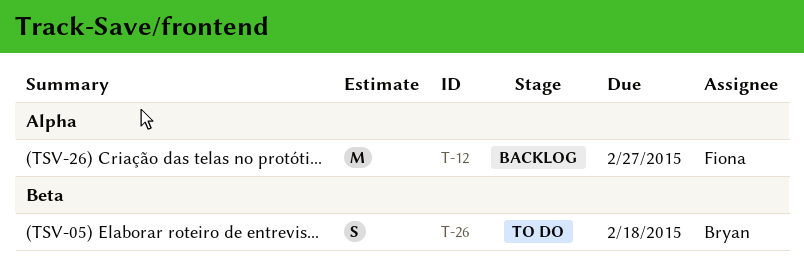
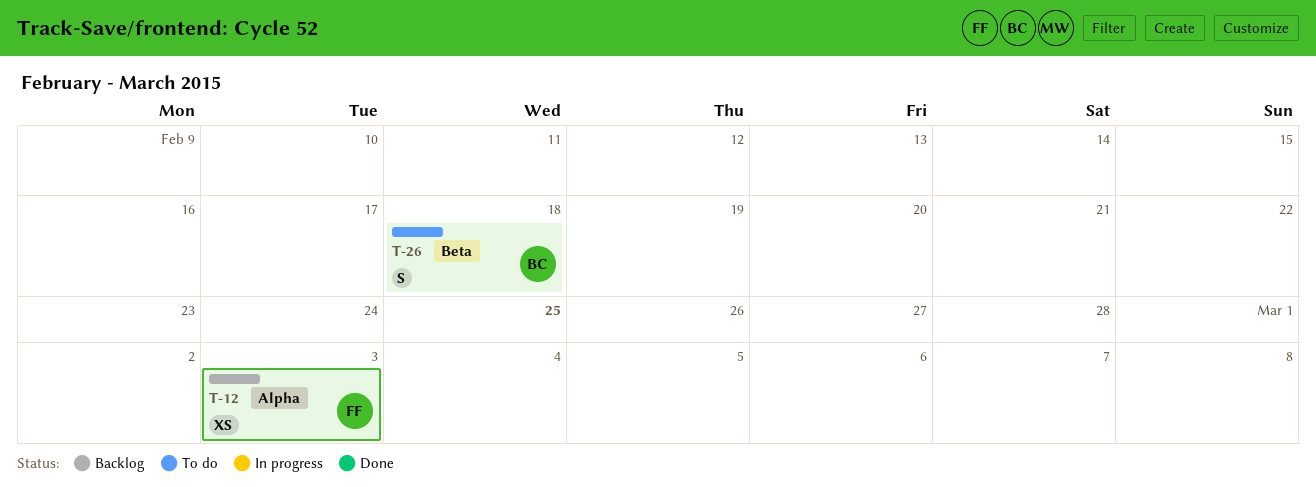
T-12, estimate: M -> XS
T-12, due: Feb 27 -> Mar 3

